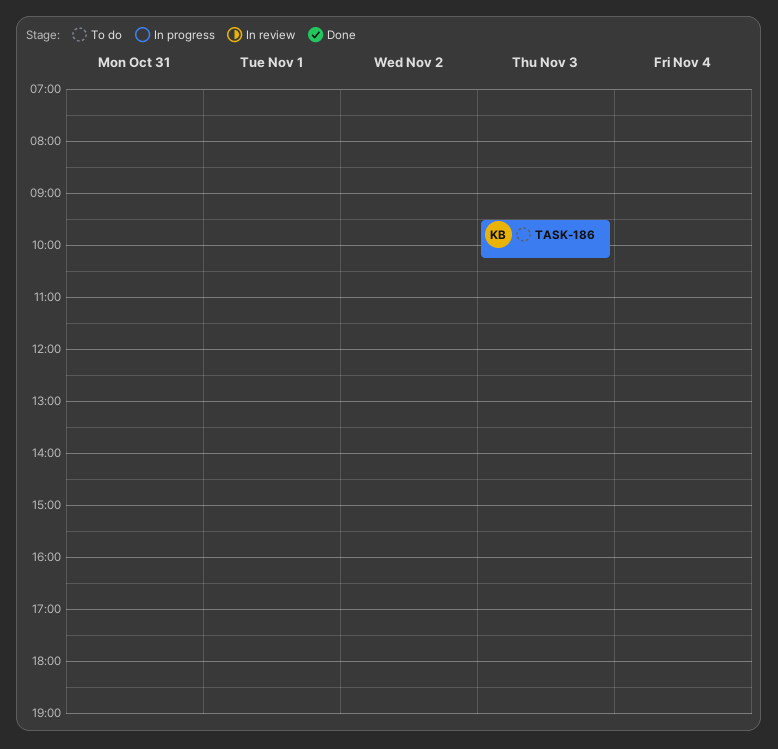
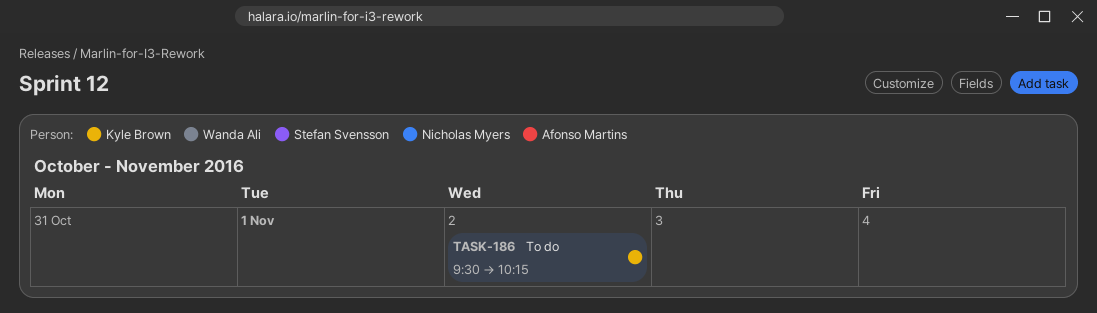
TASK-186, day: Nov 3 -> Nov 2

